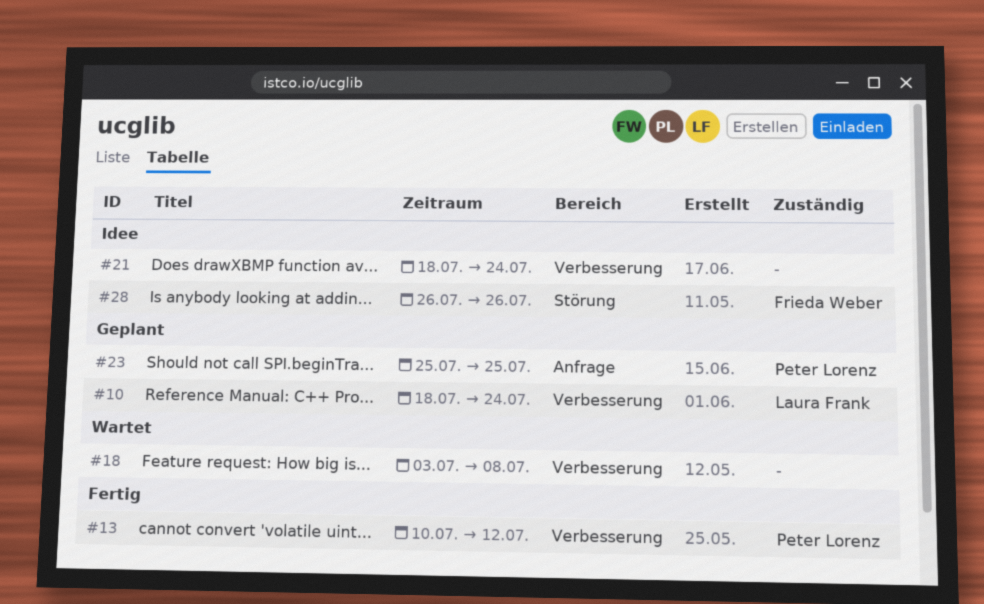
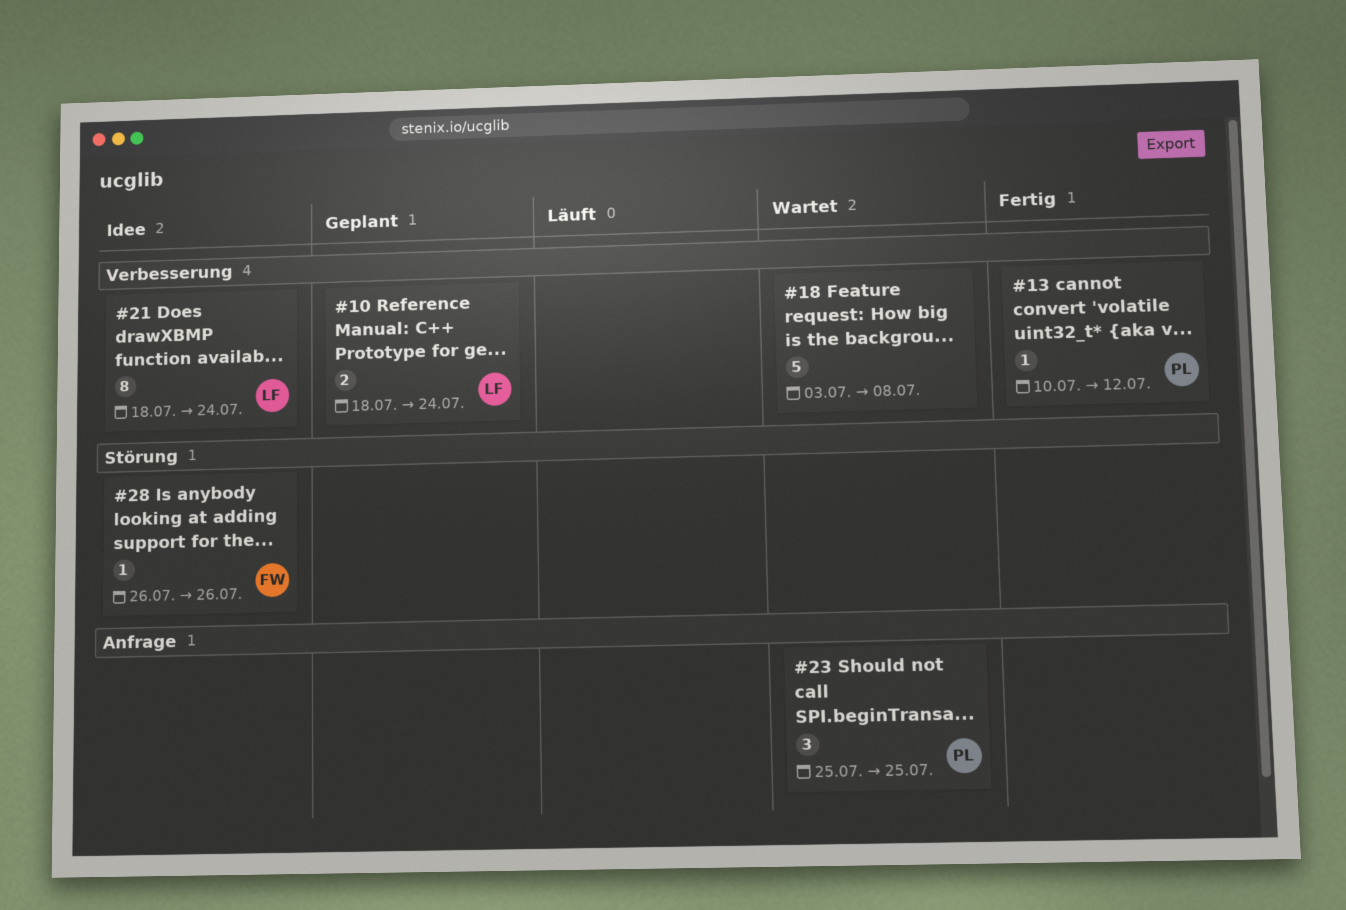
#21, owner: none -> Laura Frank
#23, status: Geplant -> Wartet

